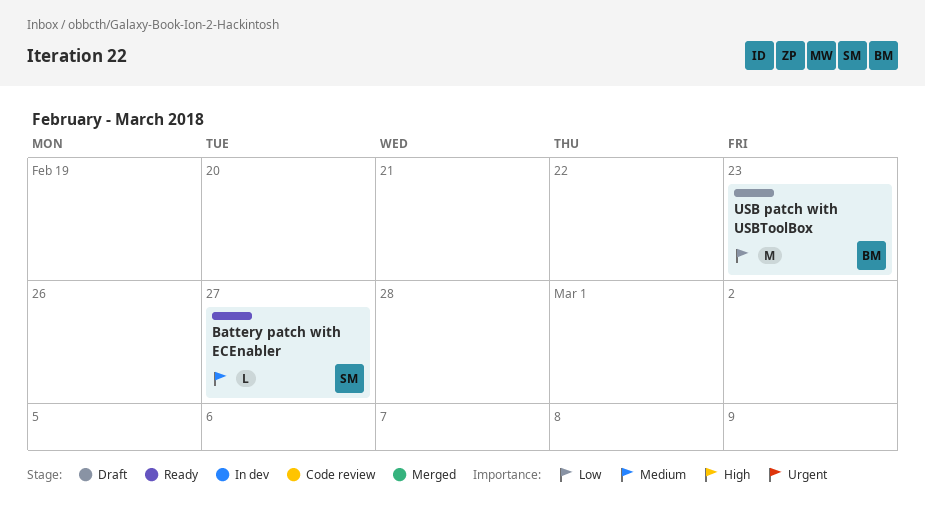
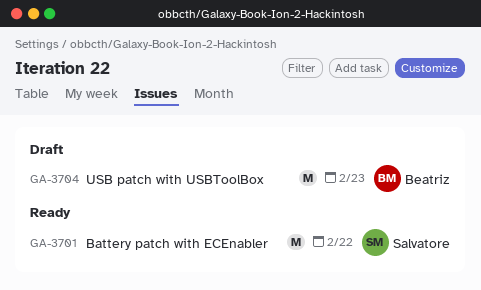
Battery patch with ECEnabler, estimate: L -> M
Battery patch with ECEnabler, due: Feb 27 -> Feb 22

